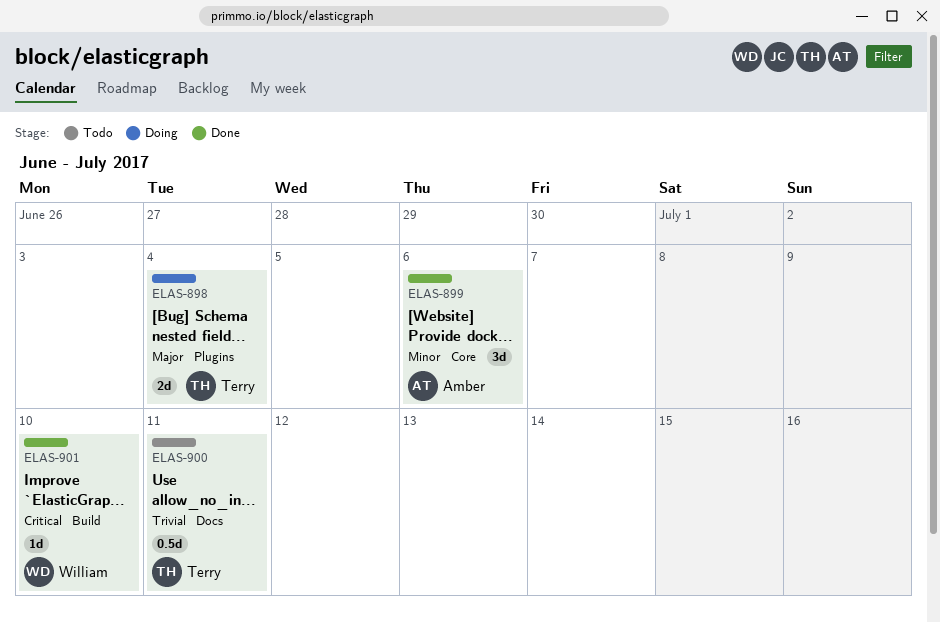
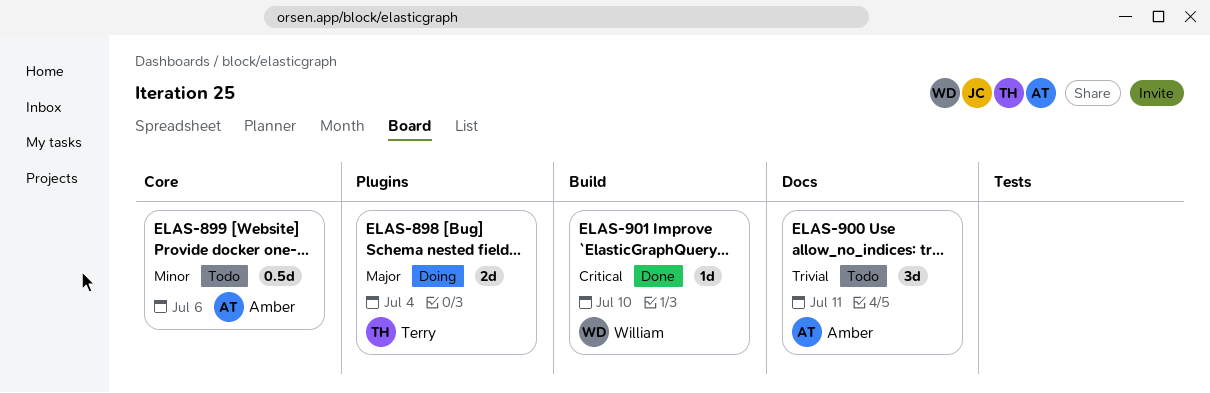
ELAS-899, status: Done -> Todo
ELAS-899, estimate: 3d -> 0.5d
ELAS-900, owner: Terry -> Amber
ELAS-900, estimate: 0.5d -> 3d

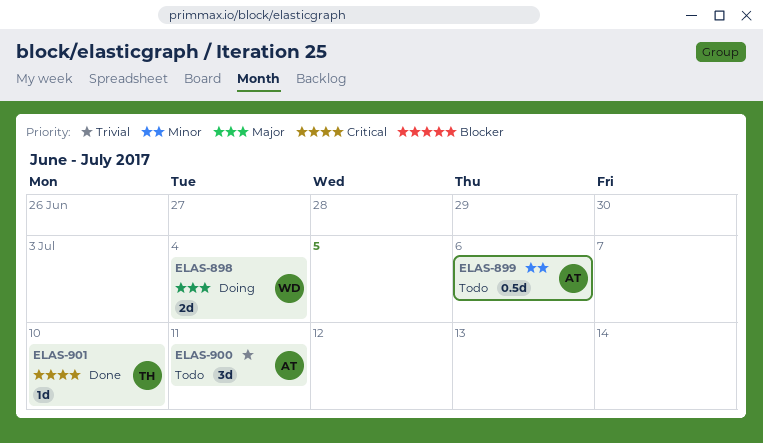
ELAS-898, owner: Terry -> William
ELAS-901, owner: William -> Terry

